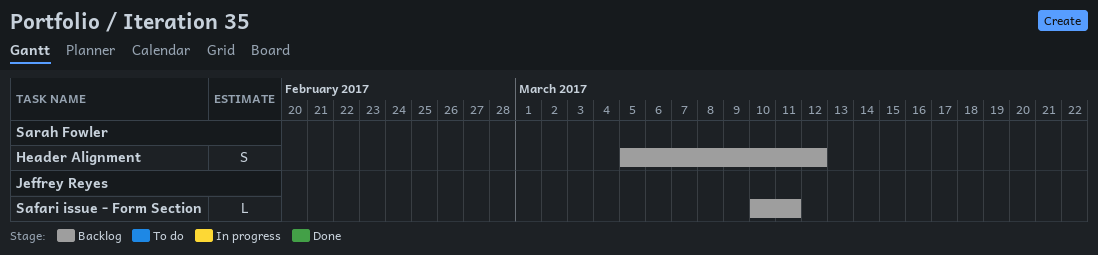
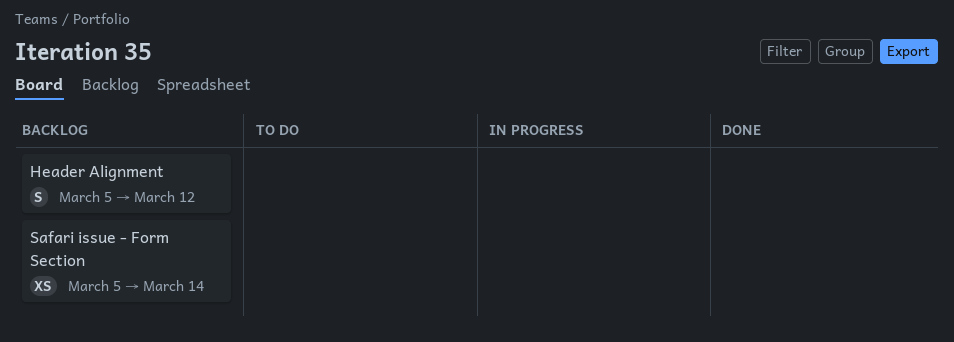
Safari issue - Form Section, estimate: L -> XS
Safari issue - Form Section, start: Mar 10 -> Mar 5
Safari issue - Form Section, due: Mar 11 -> Mar 14

